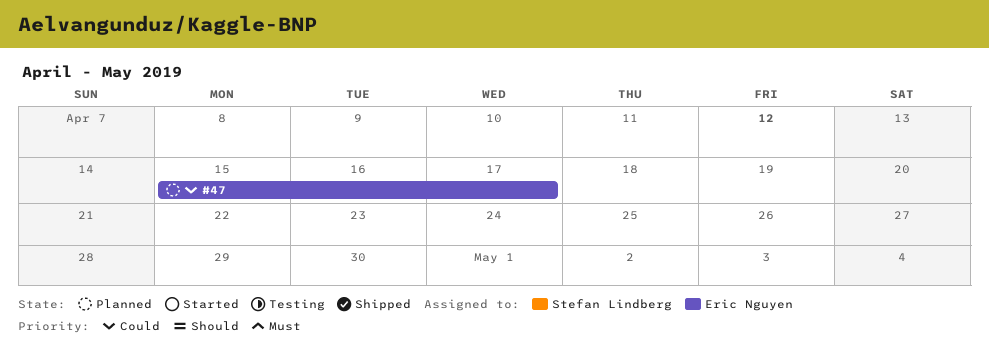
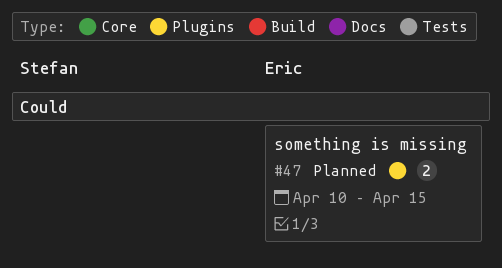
#47, start: Apr 15 -> Apr 10
#47, due: Apr 17 -> Apr 15

